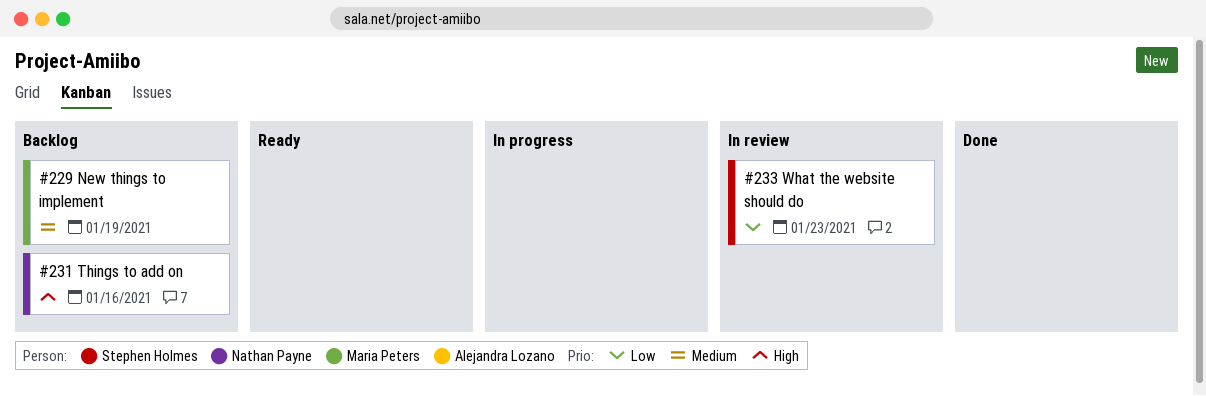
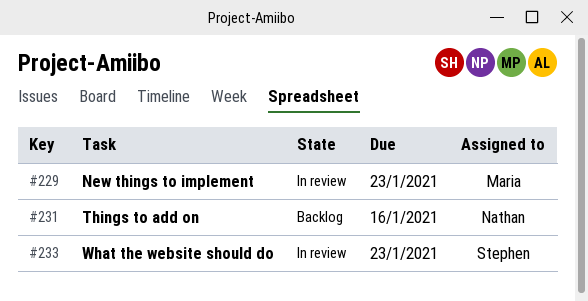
#229, status: Backlog -> In review
#229, due: Jan 19 -> Jan 23

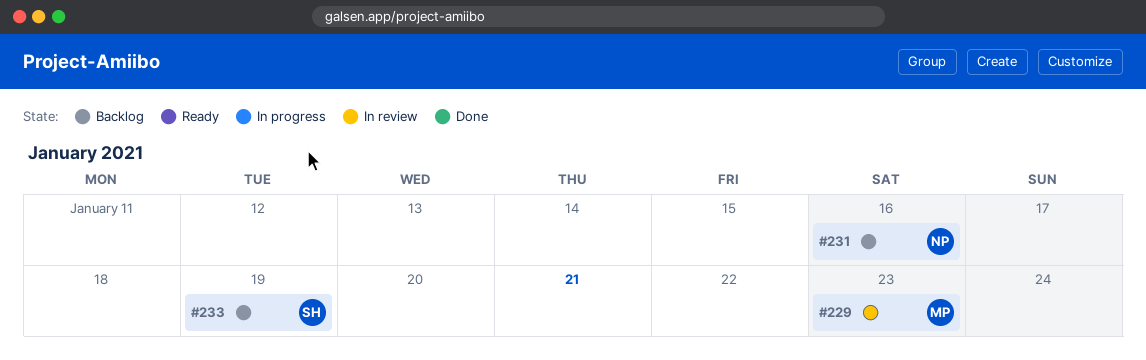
#233, status: In review -> Backlog
#233, due: Jan 23 -> Jan 19

